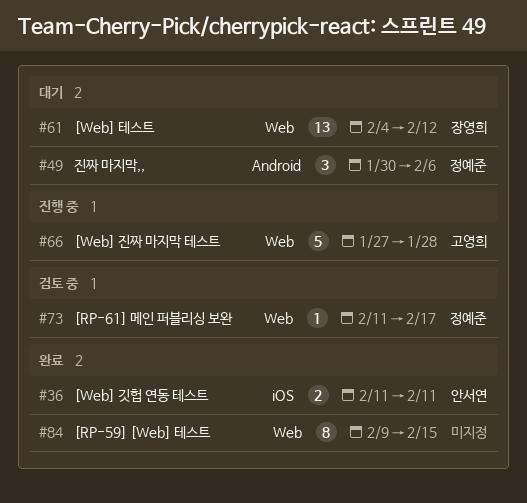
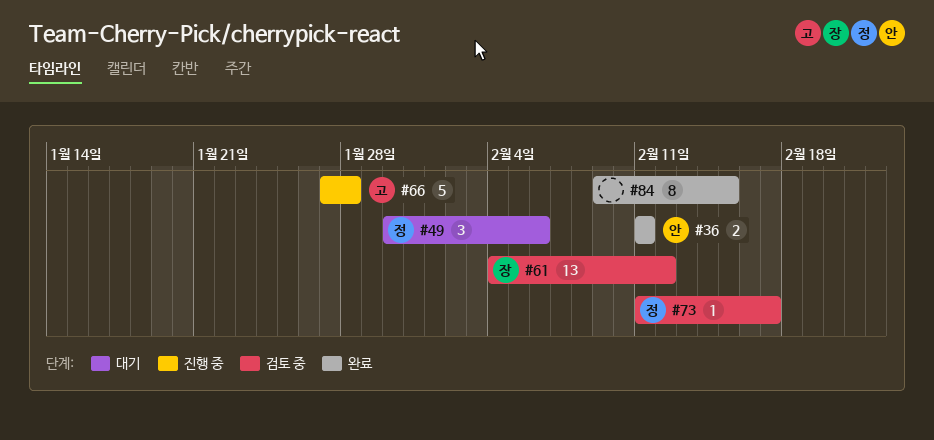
#61, status: 대기 -> 검토 중

